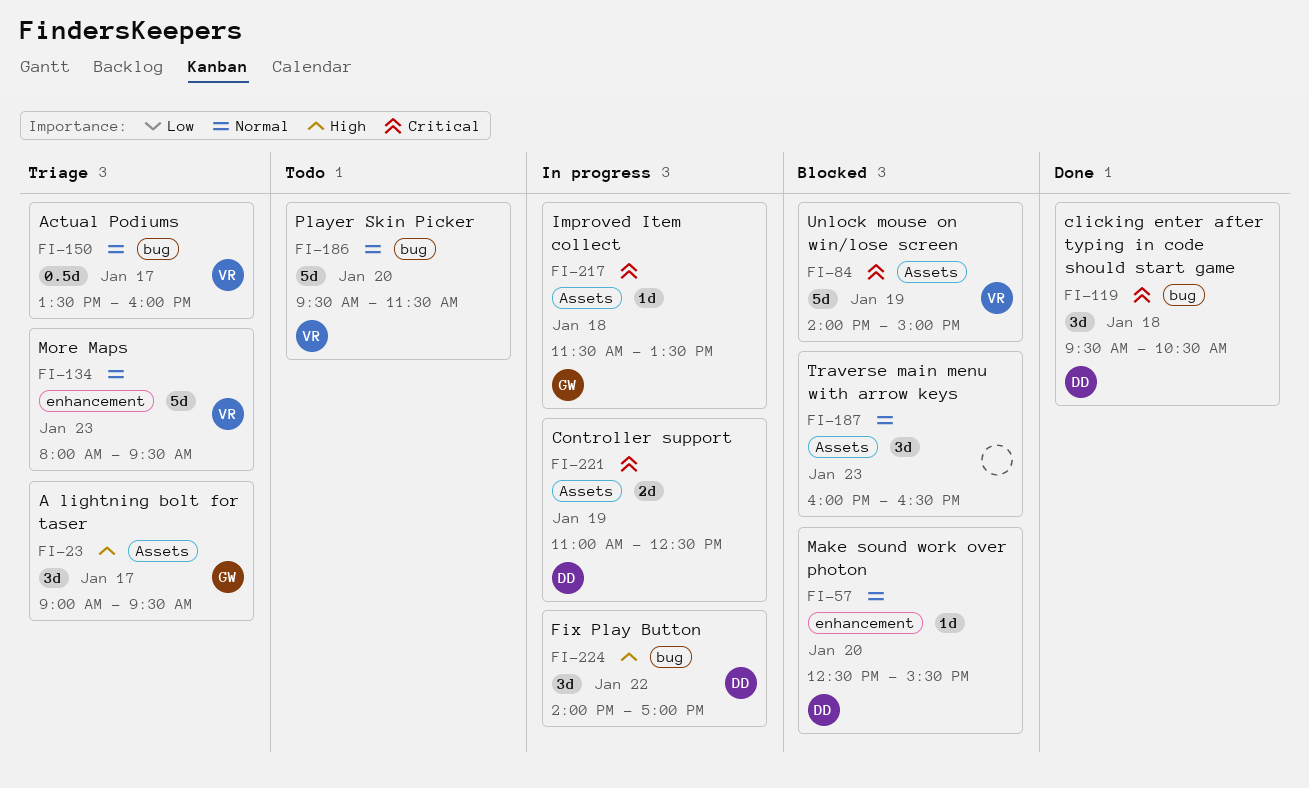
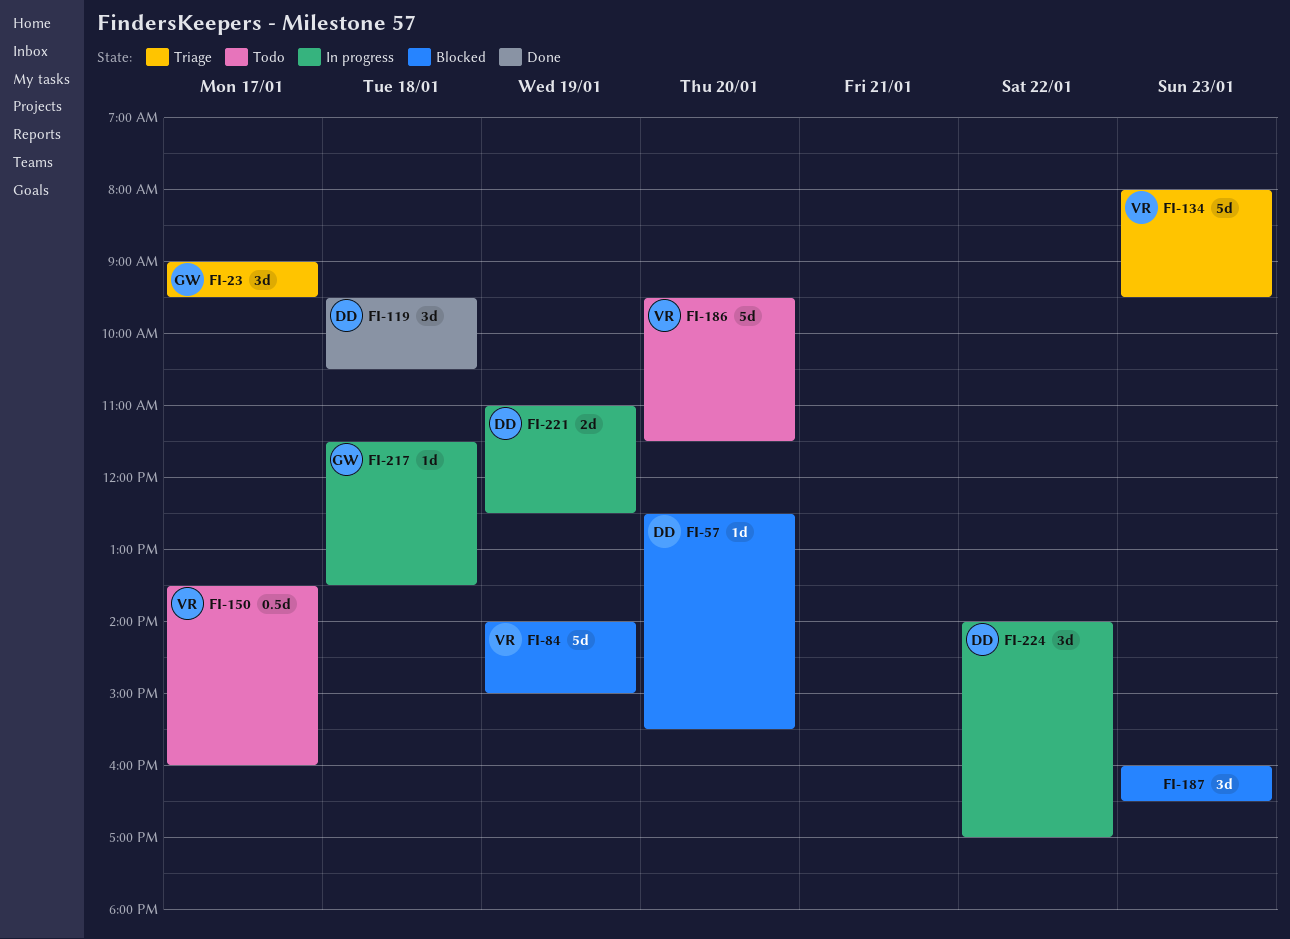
FI-150, status: Triage -> Todo

